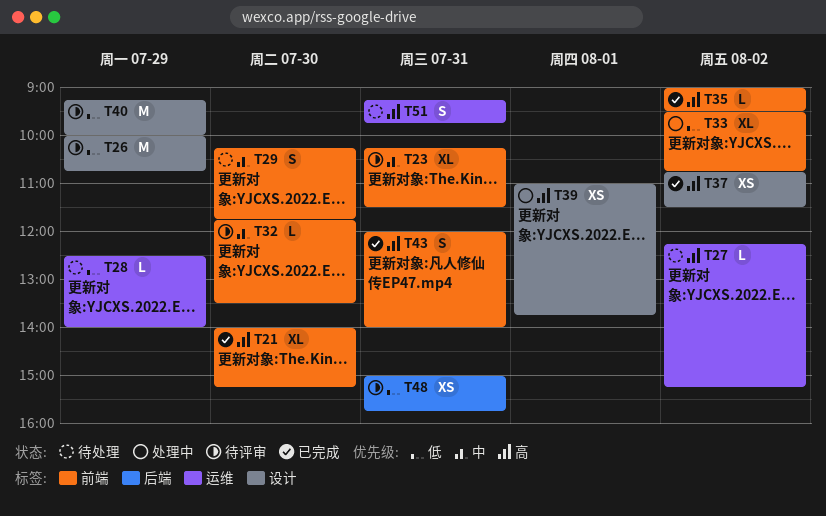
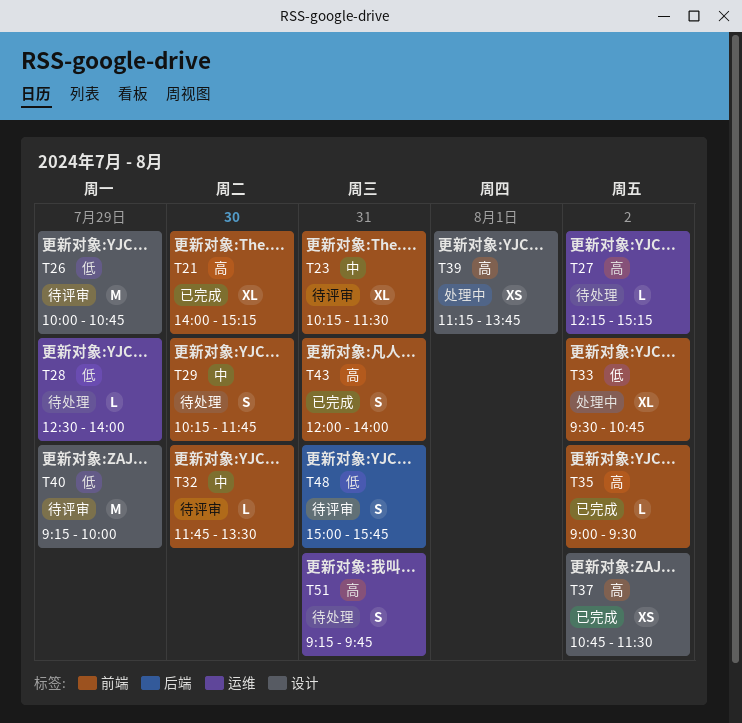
T39, begins: 11:00 -> 11:15
T48, estimate: XS -> S

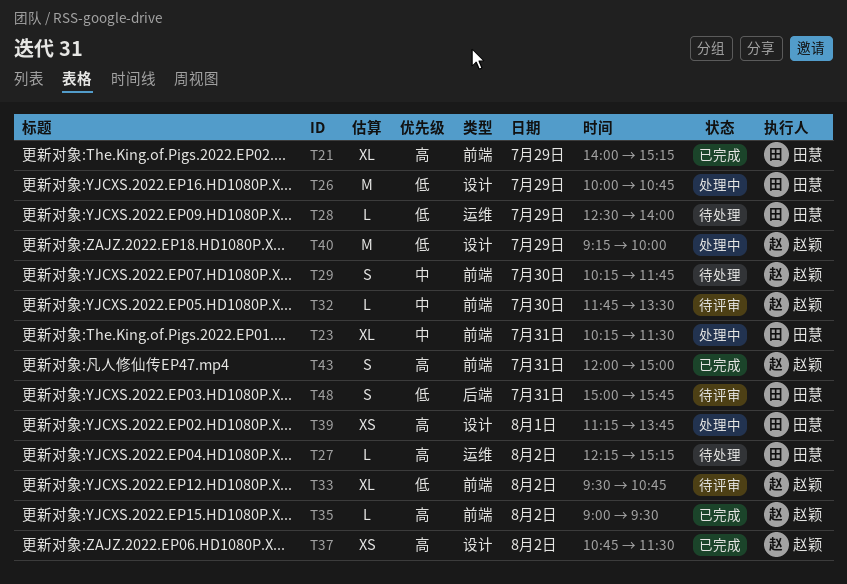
T21, day: Jul 30 -> Jul 29
T23, status: 待评审 -> 处理中
T26, status: 待评审 -> 处理中
T33, status: 处理中 -> 待评审
T40, status: 待评审 -> 处理中
T43, ends: 14:00 -> 15:00
T51: present -> none

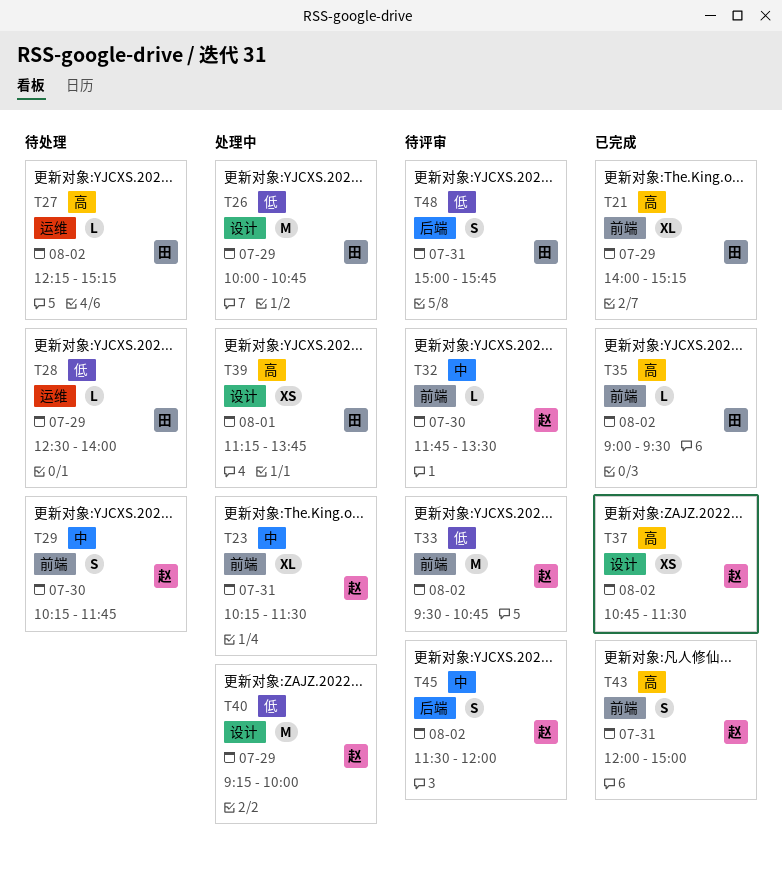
T23, owner: 田慧 -> 赵颖
T33, estimate: XL -> M
T35, owner: 赵颖 -> 田慧
T45: none -> present

